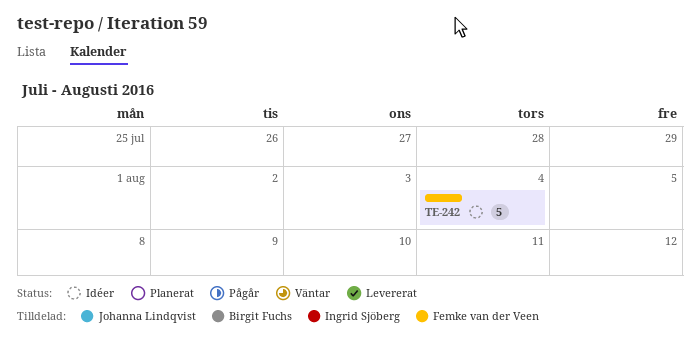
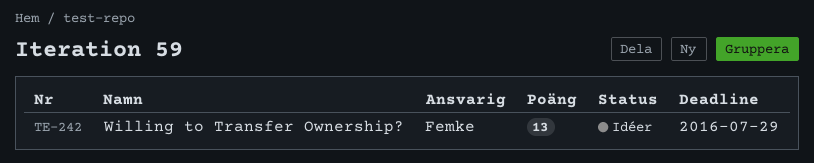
TE-242, estimate: 5 -> 13
TE-242, due: Aug 4 -> Jul 29

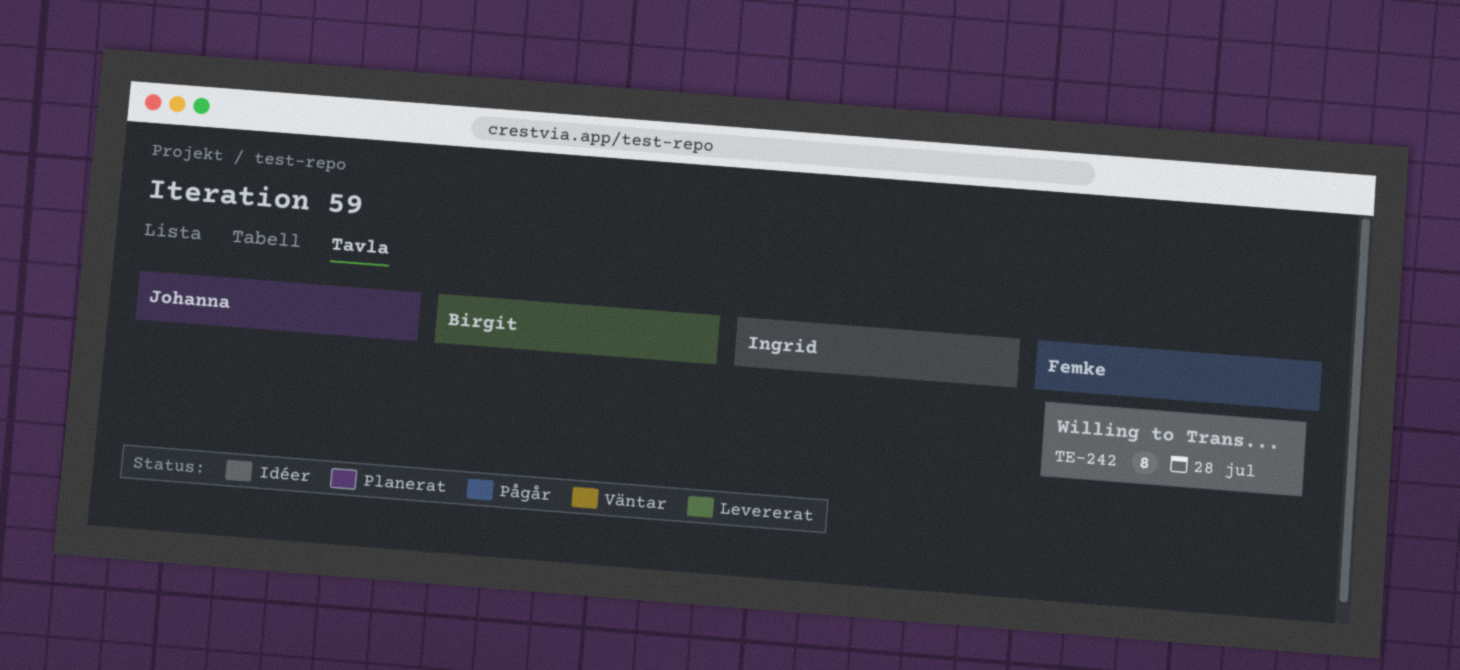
TE-242, estimate: 13 -> 8
TE-242, due: Jul 29 -> Jul 28

